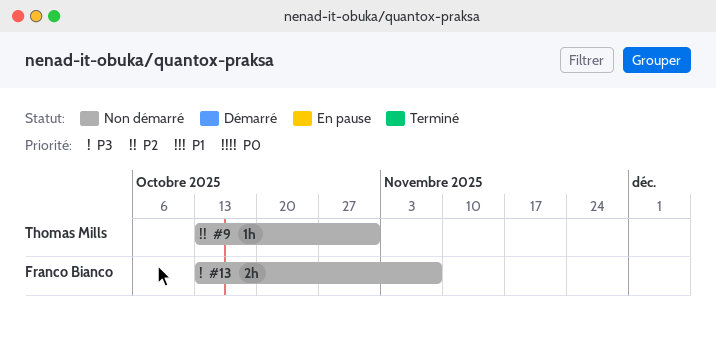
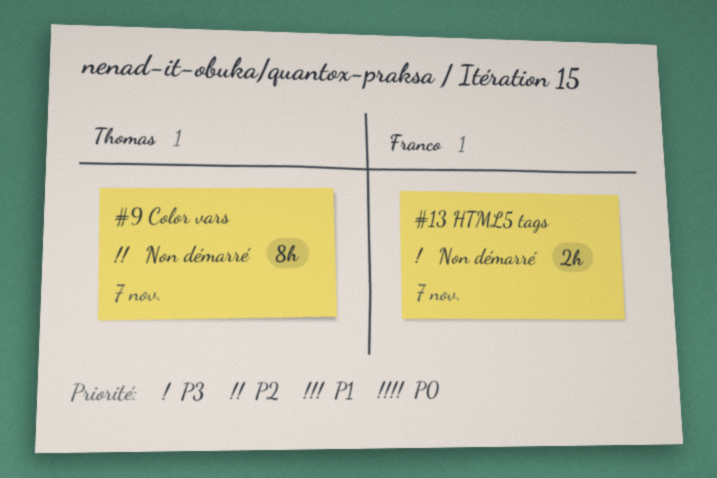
#9, estimate: 1h -> 8h
#9, due: Oct 31 -> Nov 7

